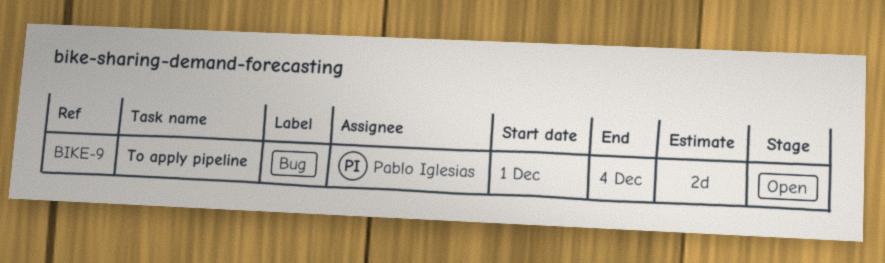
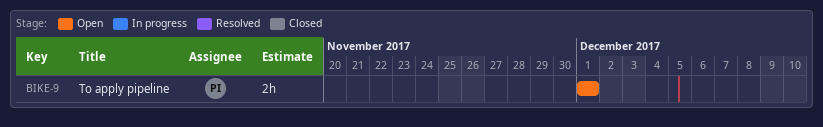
BIKE-9, estimate: 2d -> 2h
BIKE-9, due: Dec 4 -> Dec 1

